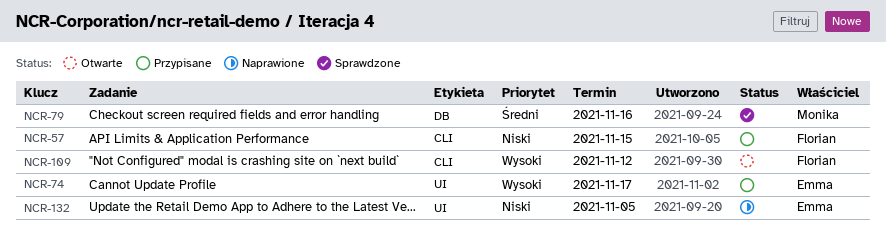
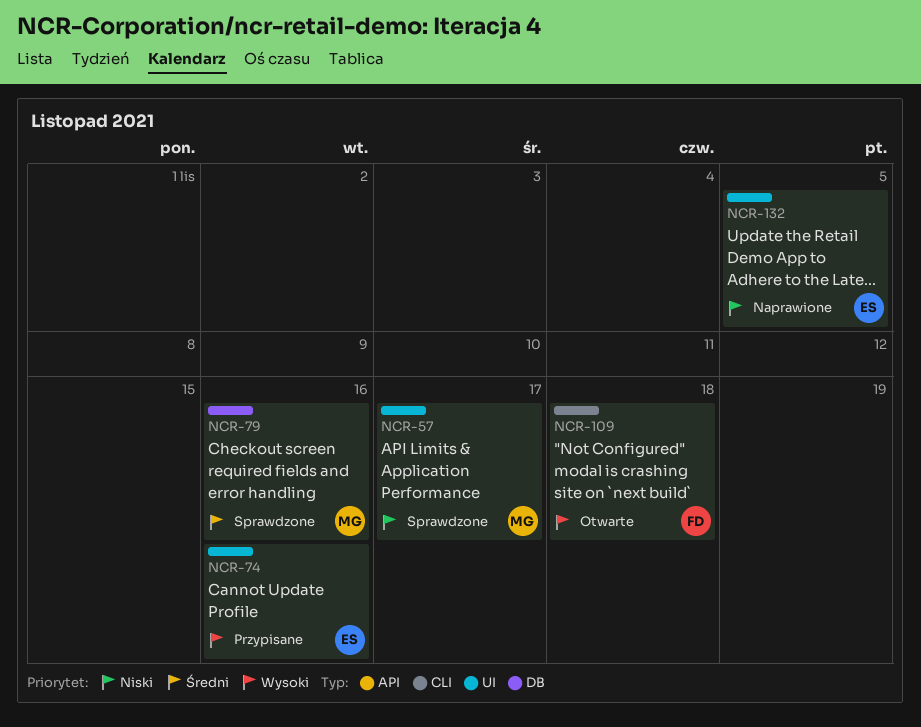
NCR-57, status: Przypisane -> Sprawdzone
NCR-57, owner: Florian -> Monika
NCR-57, label: CLI -> UI
NCR-57, due: Nov 15 -> Nov 17
NCR-74, due: Nov 17 -> Nov 16
NCR-109, due: Nov 12 -> Nov 18

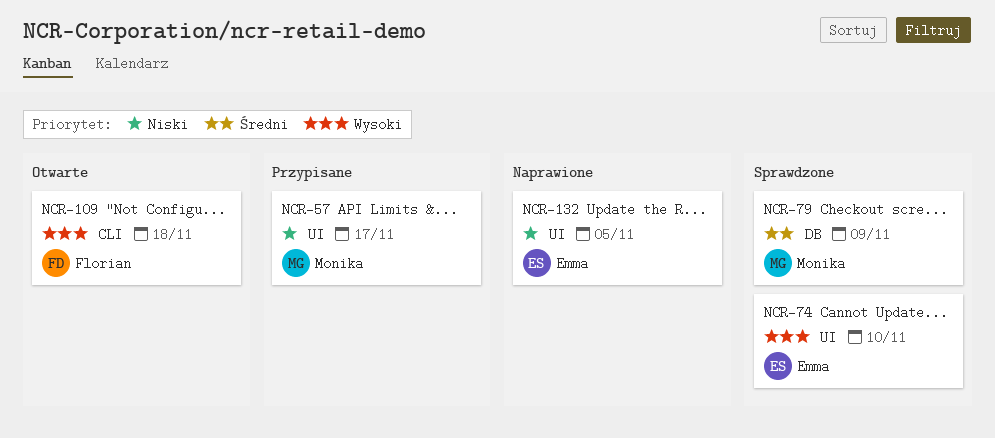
NCR-57, status: Sprawdzone -> Przypisane
NCR-74, status: Przypisane -> Sprawdzone
NCR-74, due: Nov 16 -> Nov 10
NCR-79, due: Nov 16 -> Nov 9

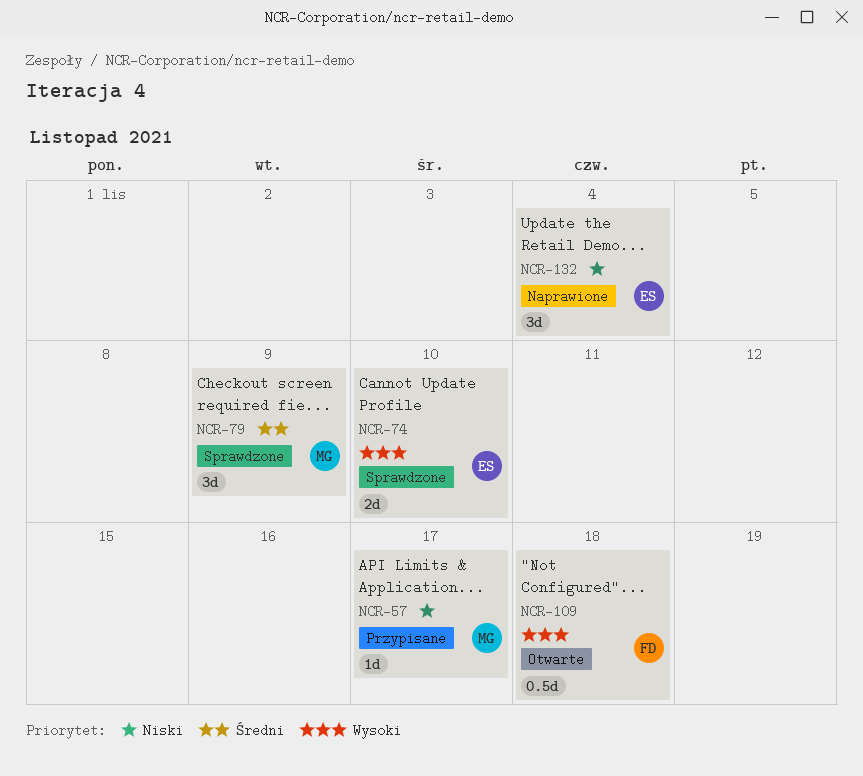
NCR-132, due: Nov 5 -> Nov 4

